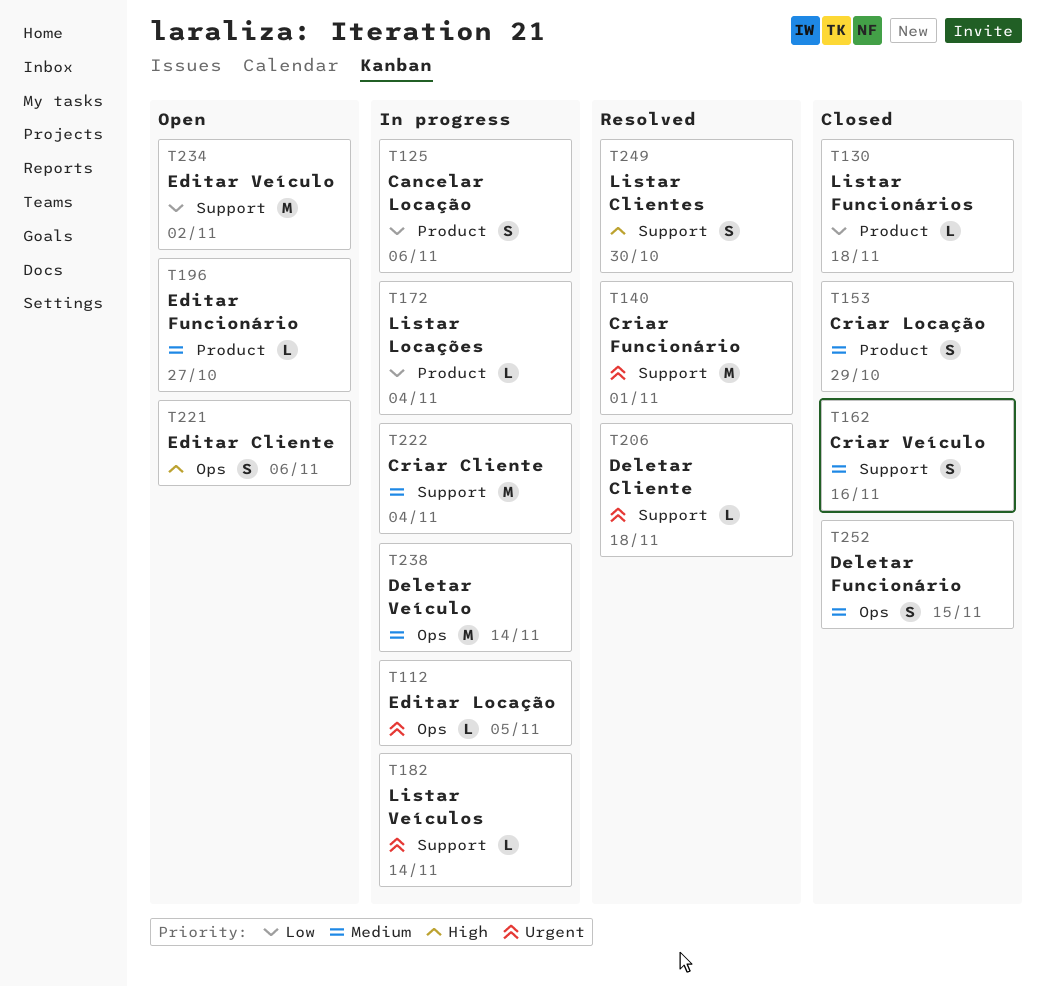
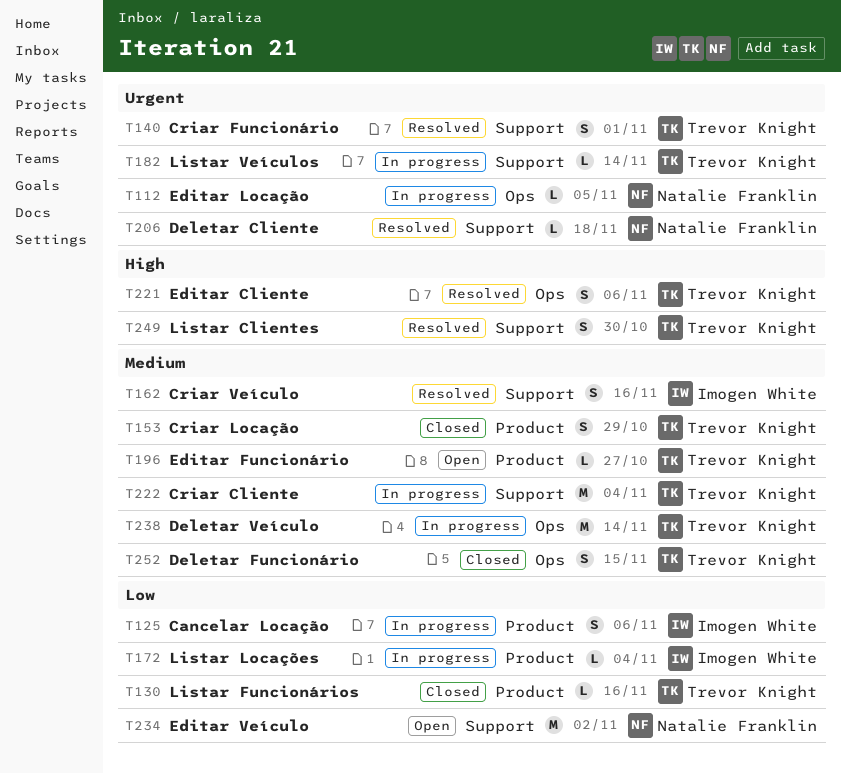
T130, due: Nov 18 -> Nov 16
T140, estimate: M -> S
T162, status: Closed -> Resolved
T221, status: Open -> Resolved

